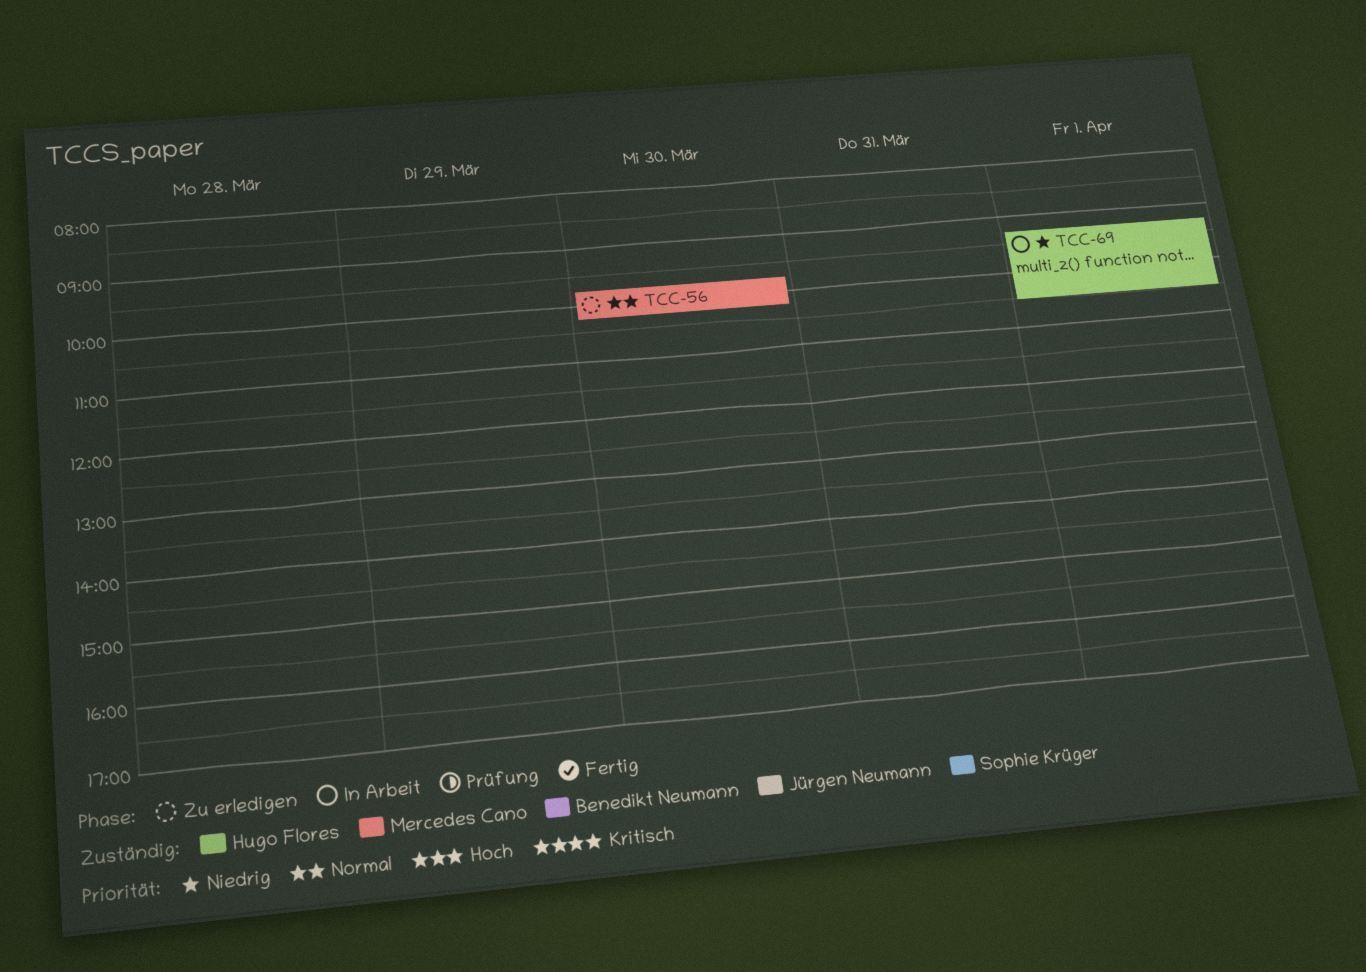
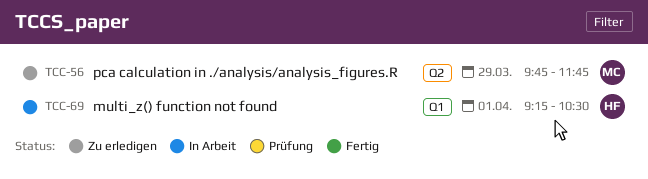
TCC-56, day: Mar 30 -> Mar 29
TCC-56, ends: 10:15 -> 11:45

